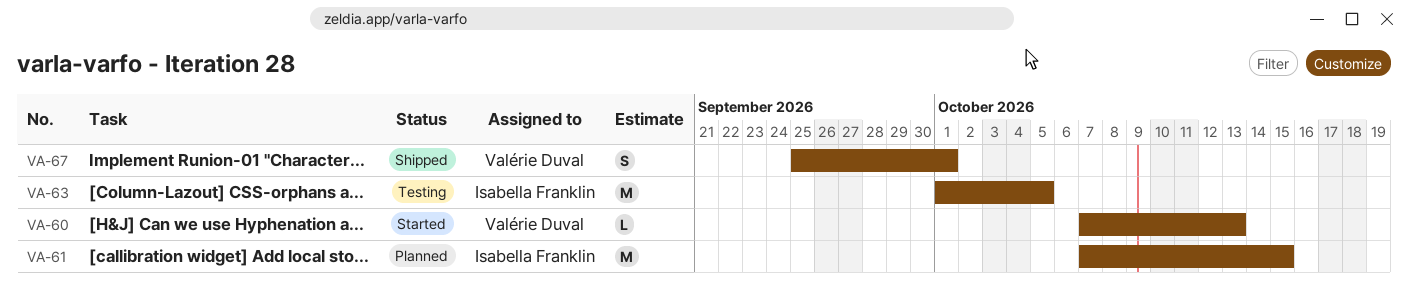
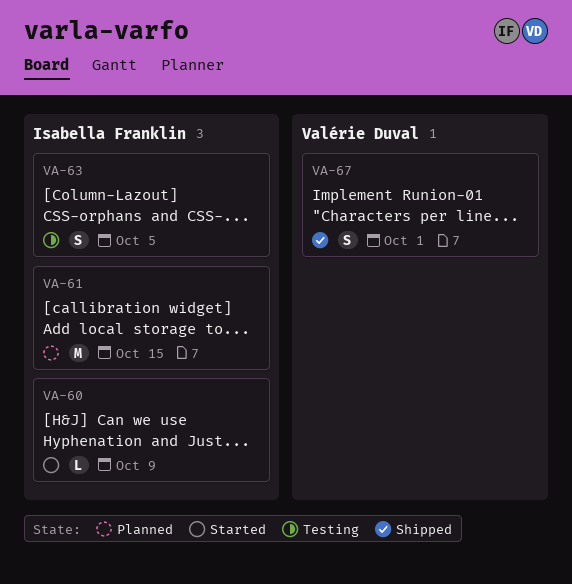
VA-60, owner: Valérie Duval -> Isabella Franklin
VA-60, due: Oct 13 -> Oct 9
VA-63, estimate: M -> S

